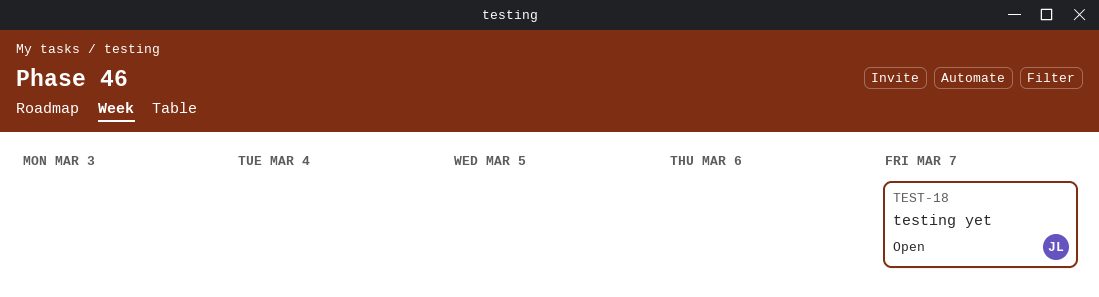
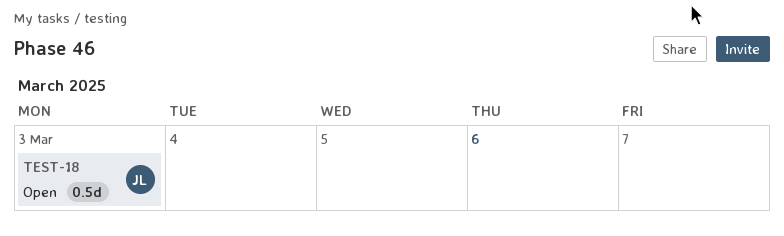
TEST-18, due: Mar 7 -> Mar 3

